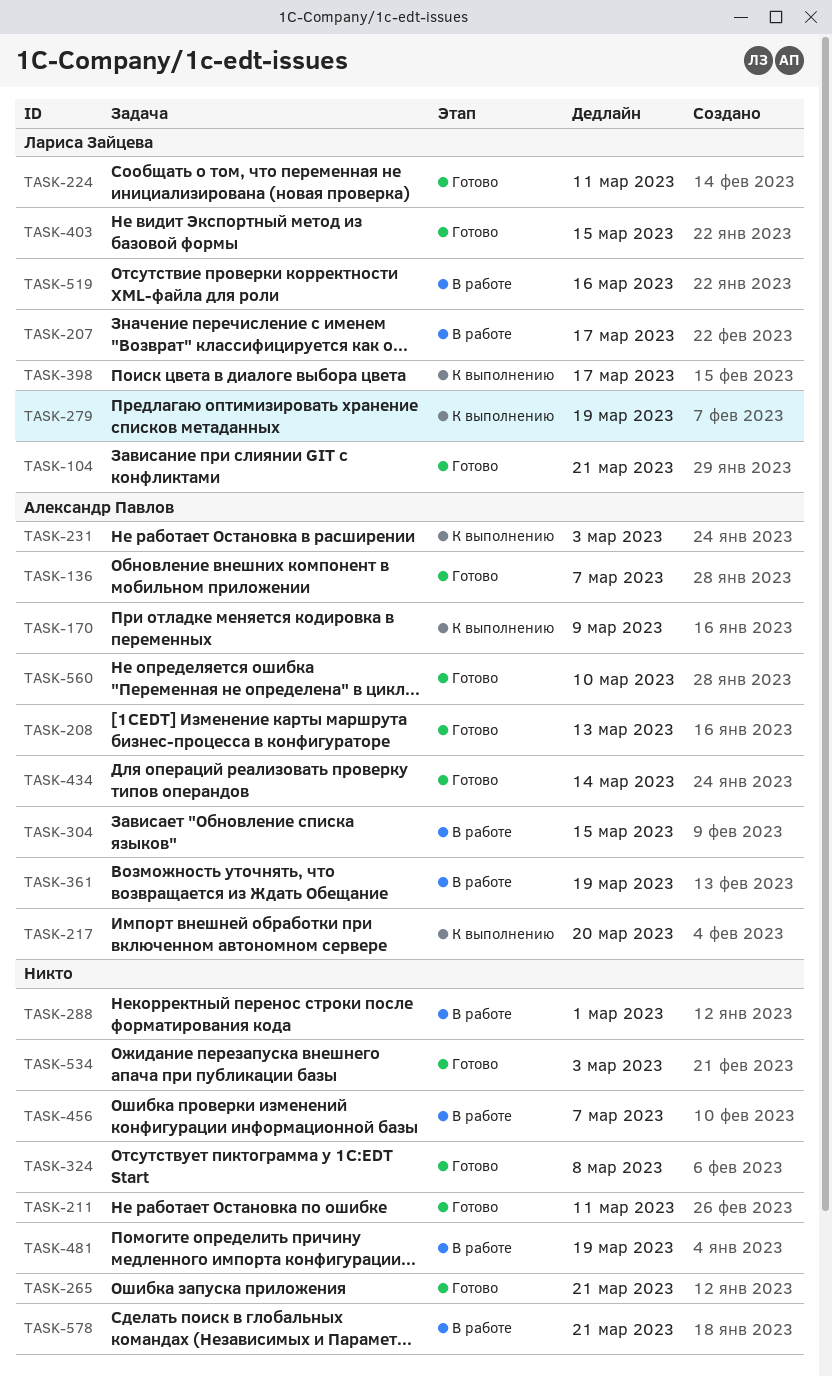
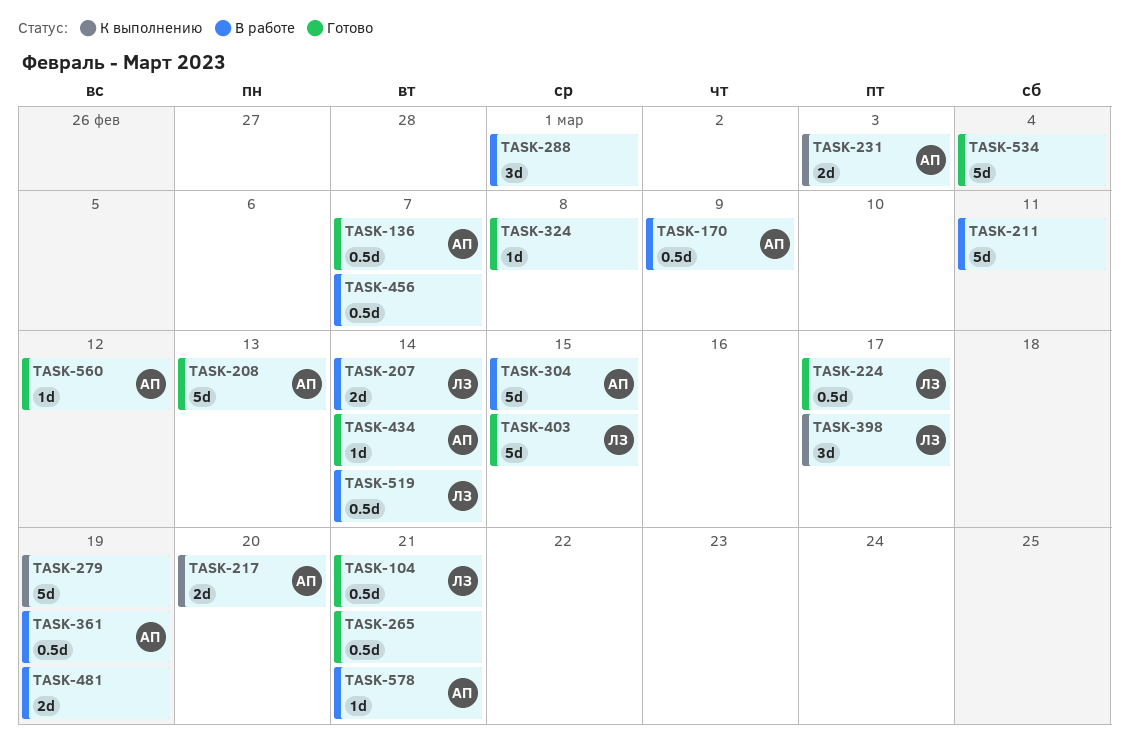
TASK-170, status: К выполнению -> В работе
TASK-207, due: Mar 17 -> Mar 14
TASK-211, status: Готово -> В работе
TASK-224, due: Mar 11 -> Mar 17
TASK-279, owner: Лариса Зайцева -> none
TASK-519, due: Mar 16 -> Mar 14
TASK-534, due: Mar 3 -> Mar 4
TASK-560, due: Mar 10 -> Mar 12
TASK-578, owner: none -> Александр Павлов

